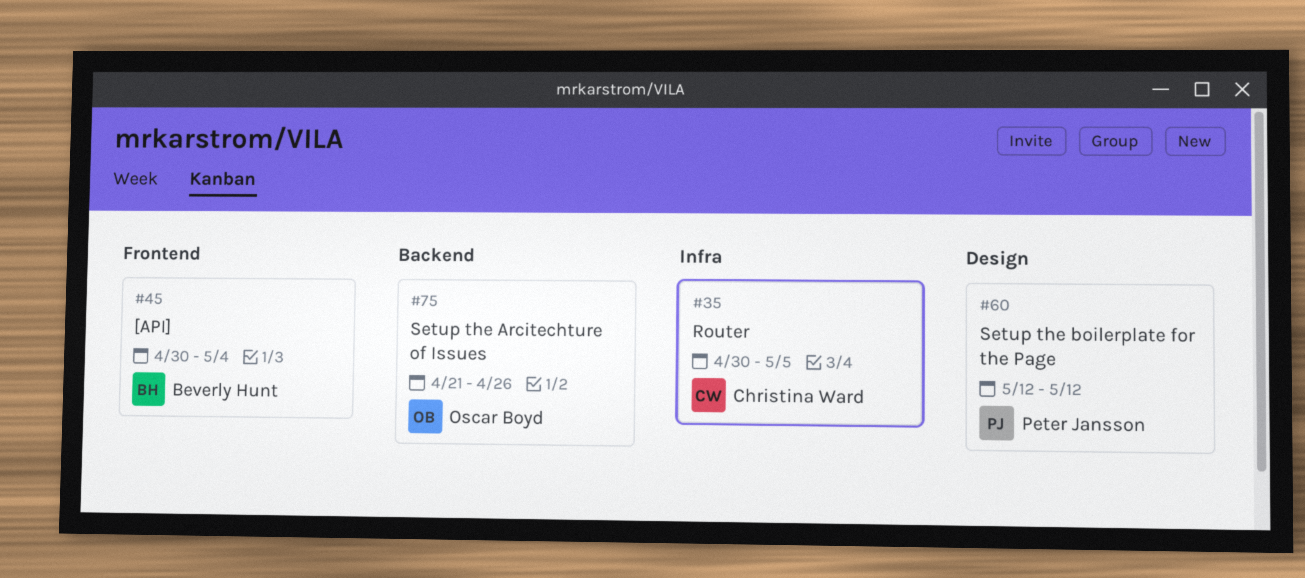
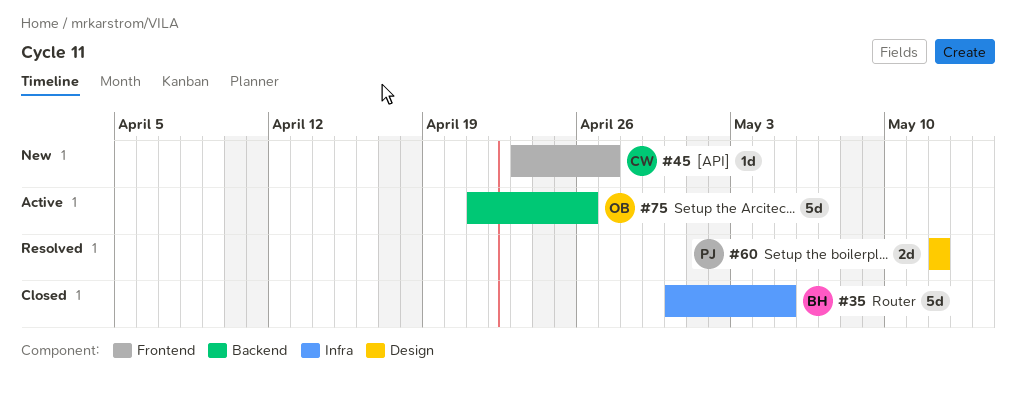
#35, owner: Christina Ward -> Beverly Hunt
#45, owner: Beverly Hunt -> Christina Ward
#45, start: Apr 30 -> Apr 23
#45, due: May 4 -> Apr 27

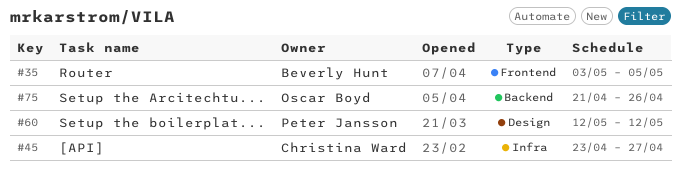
#35, label: Infra -> Frontend
#35, start: Apr 30 -> May 3
#45, label: Frontend -> Infra

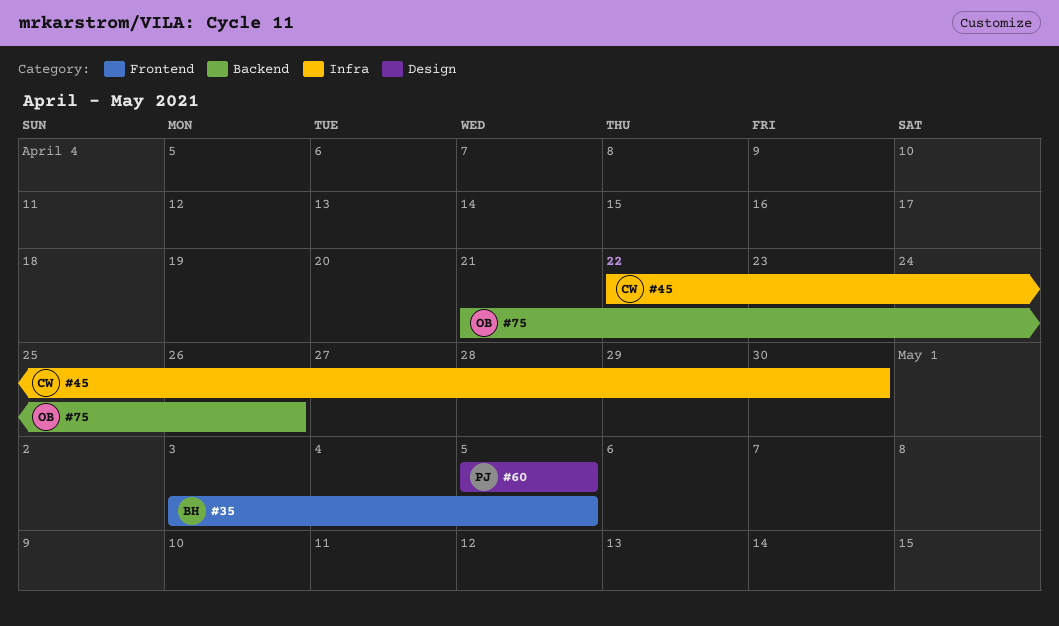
#45, start: Apr 23 -> Apr 22
#45, due: Apr 27 -> Apr 30
#60, start: May 12 -> May 5
#60, due: May 12 -> May 5

